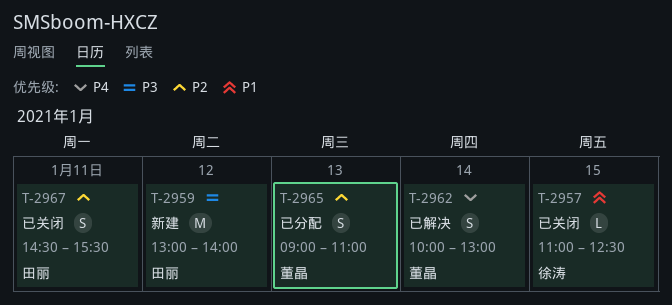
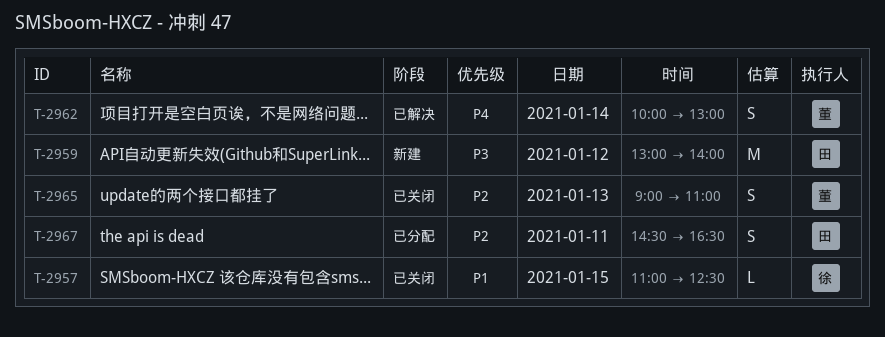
T-2965, status: 已分配 -> 已关闭
T-2967, status: 已关闭 -> 已分配
T-2967, ends: 15:30 -> 16:30

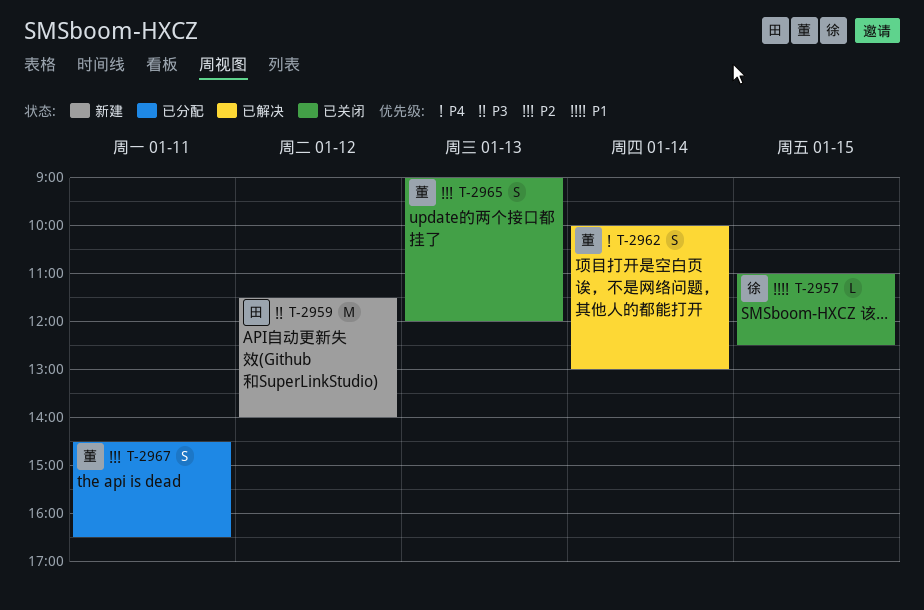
T-2959, begins: 13:00 -> 11:30
T-2965, ends: 11:00 -> 12:00
T-2967, owner: 田 -> 董

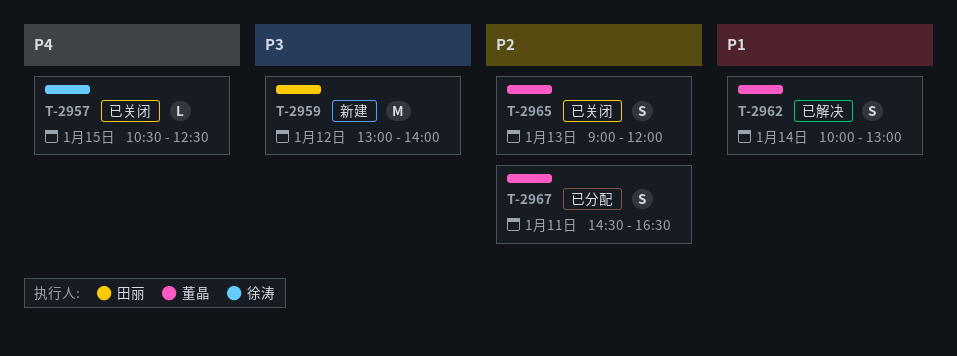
T-2957, priority: P1 -> P4
T-2957, begins: 11:00 -> 10:30
T-2959, begins: 11:30 -> 13:00
T-2962, priority: P4 -> P1

